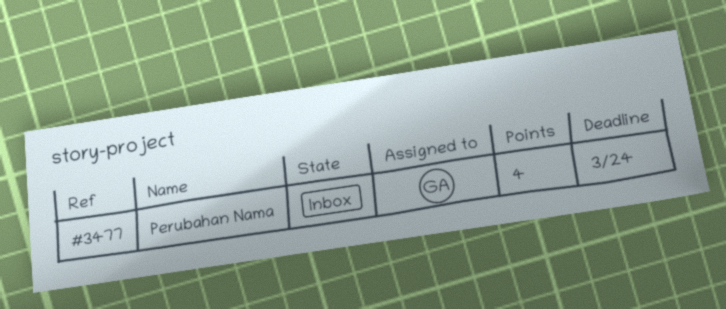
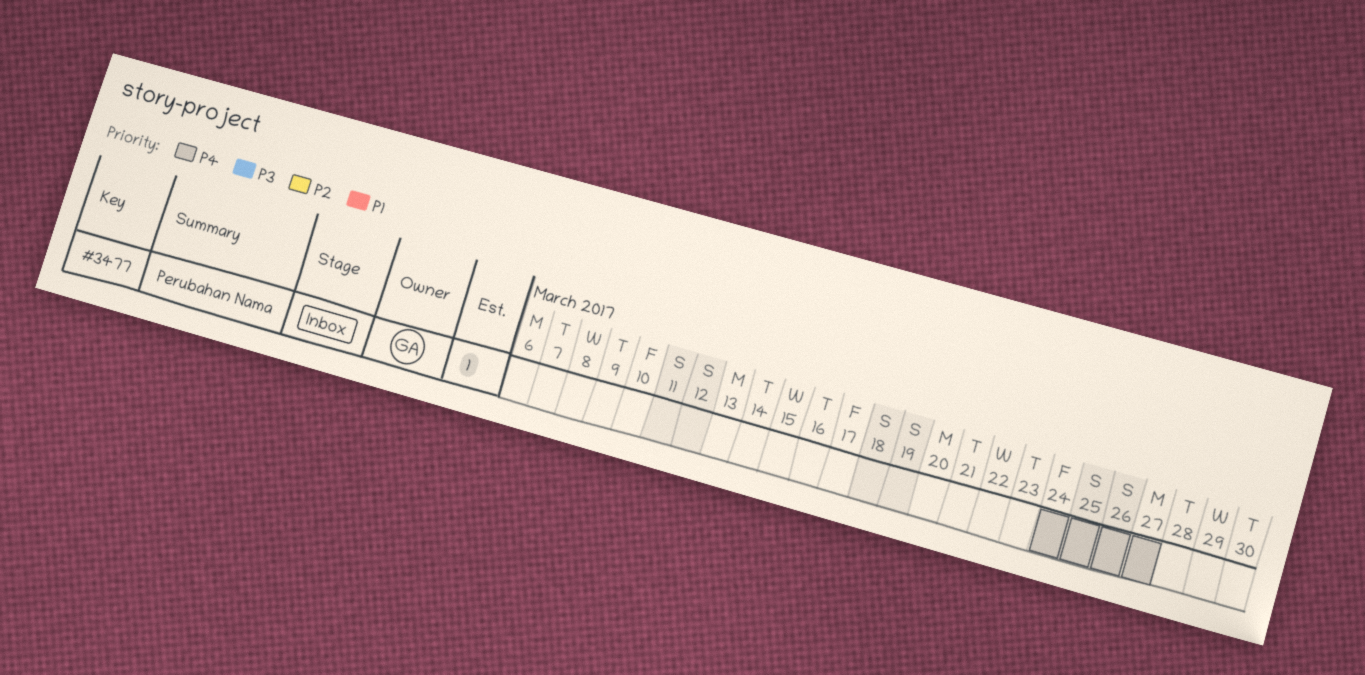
#3477, estimate: 4 -> 1
#3477, due: Mar 24 -> Mar 27

